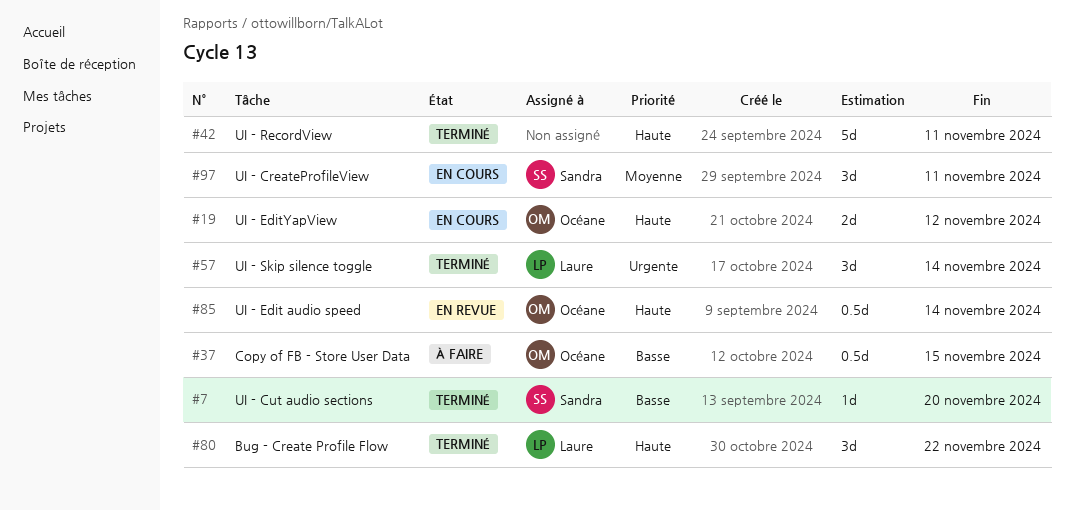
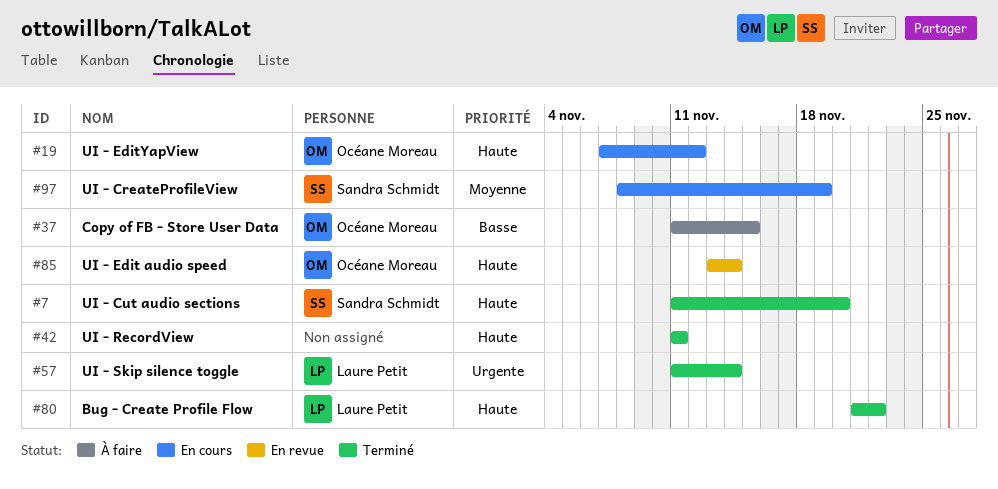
#7, priority: Basse -> Haute
#97, due: Nov 11 -> Nov 19

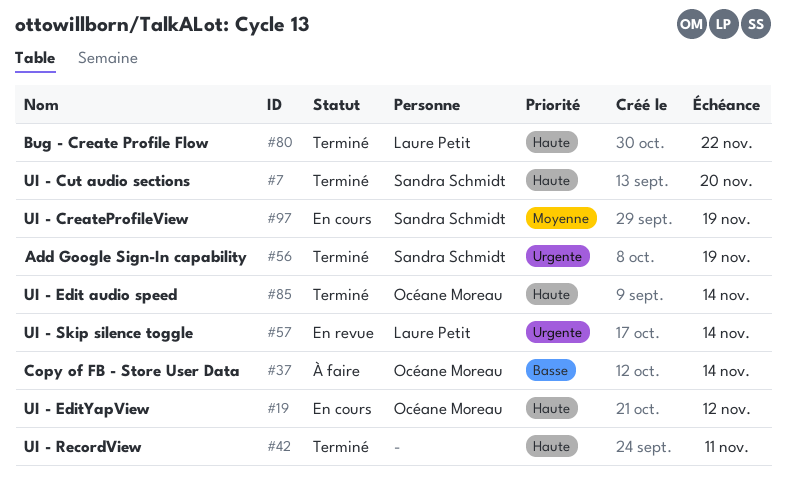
#37, due: Nov 15 -> Nov 14
#56: none -> present
#57, status: Terminé -> En revue
#85, status: En revue -> Terminé

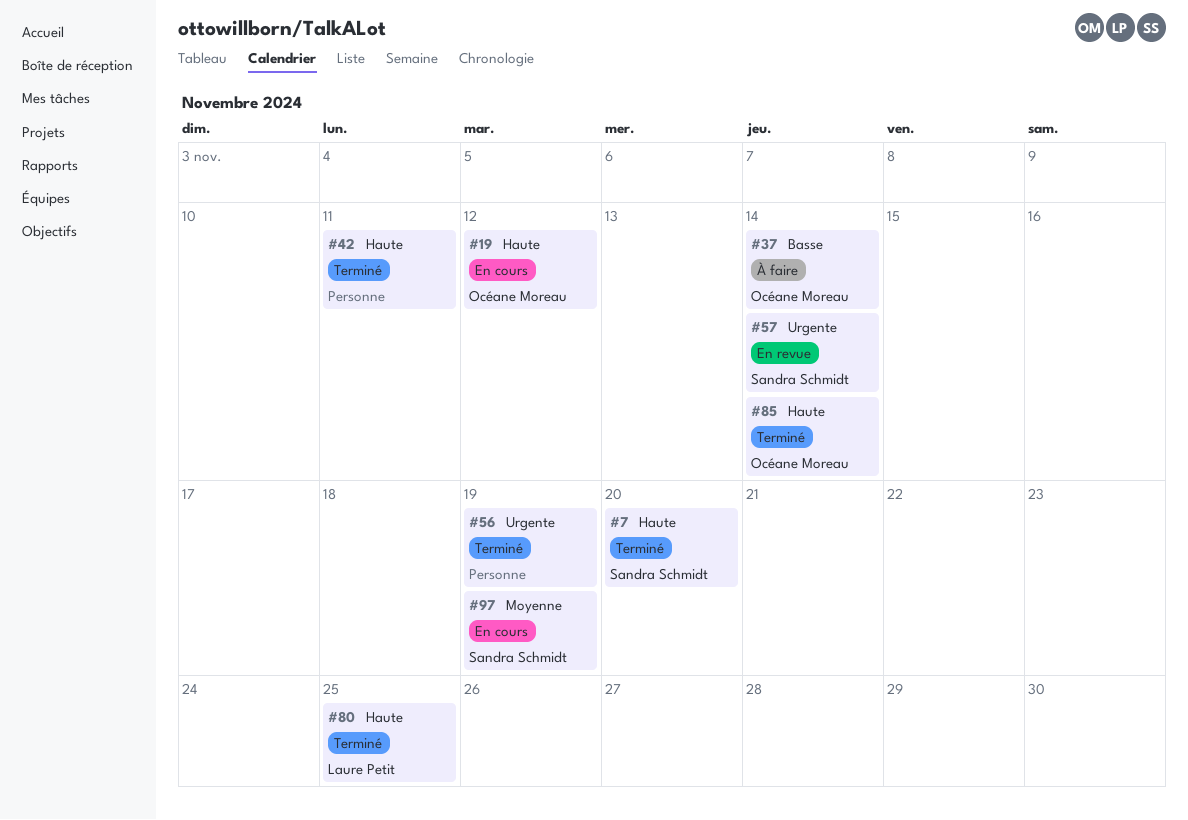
#56, owner: Sandra Schmidt -> none
#57, owner: Laure Petit -> Sandra Schmidt
#80, due: Nov 22 -> Nov 25

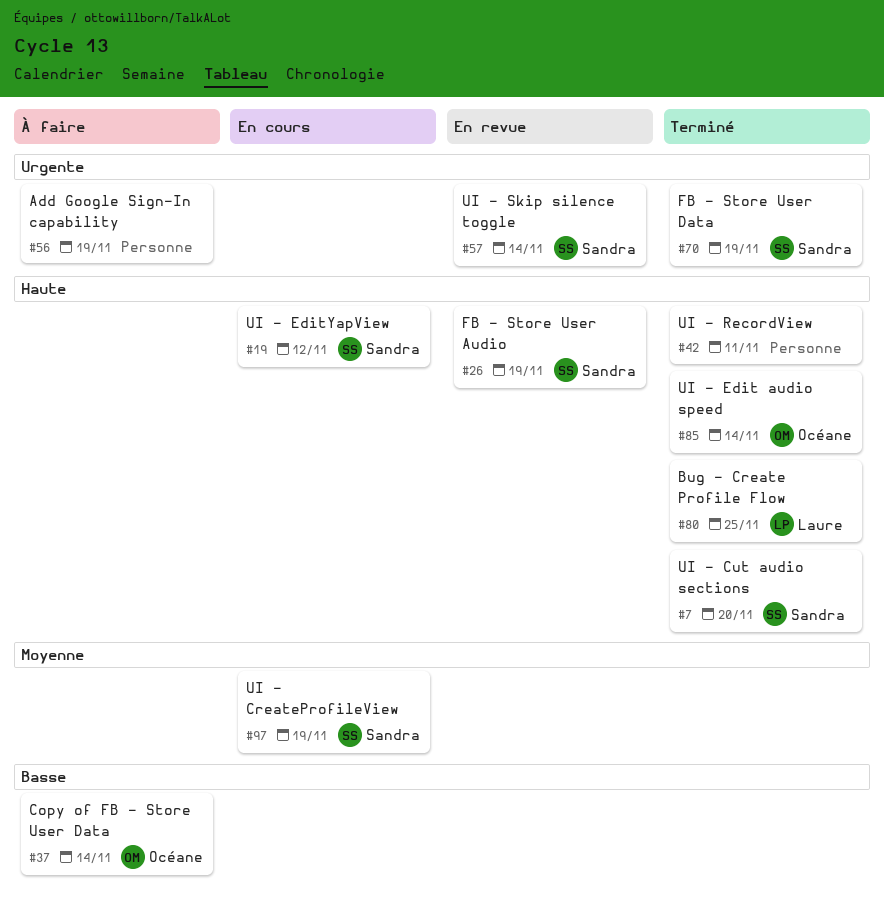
#19, owner: Océane Moreau -> Sandra Schmidt
#26: none -> present
#56, status: Terminé -> À faire
#70: none -> present

